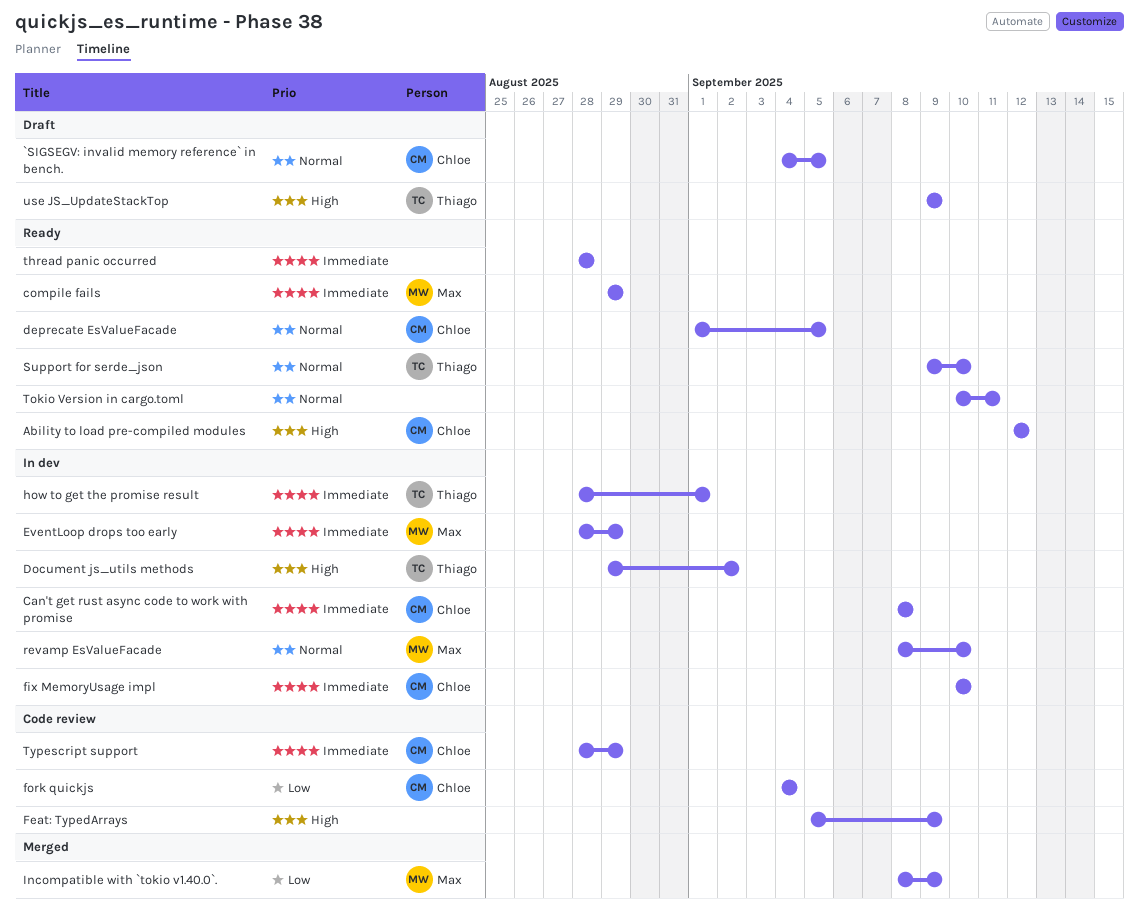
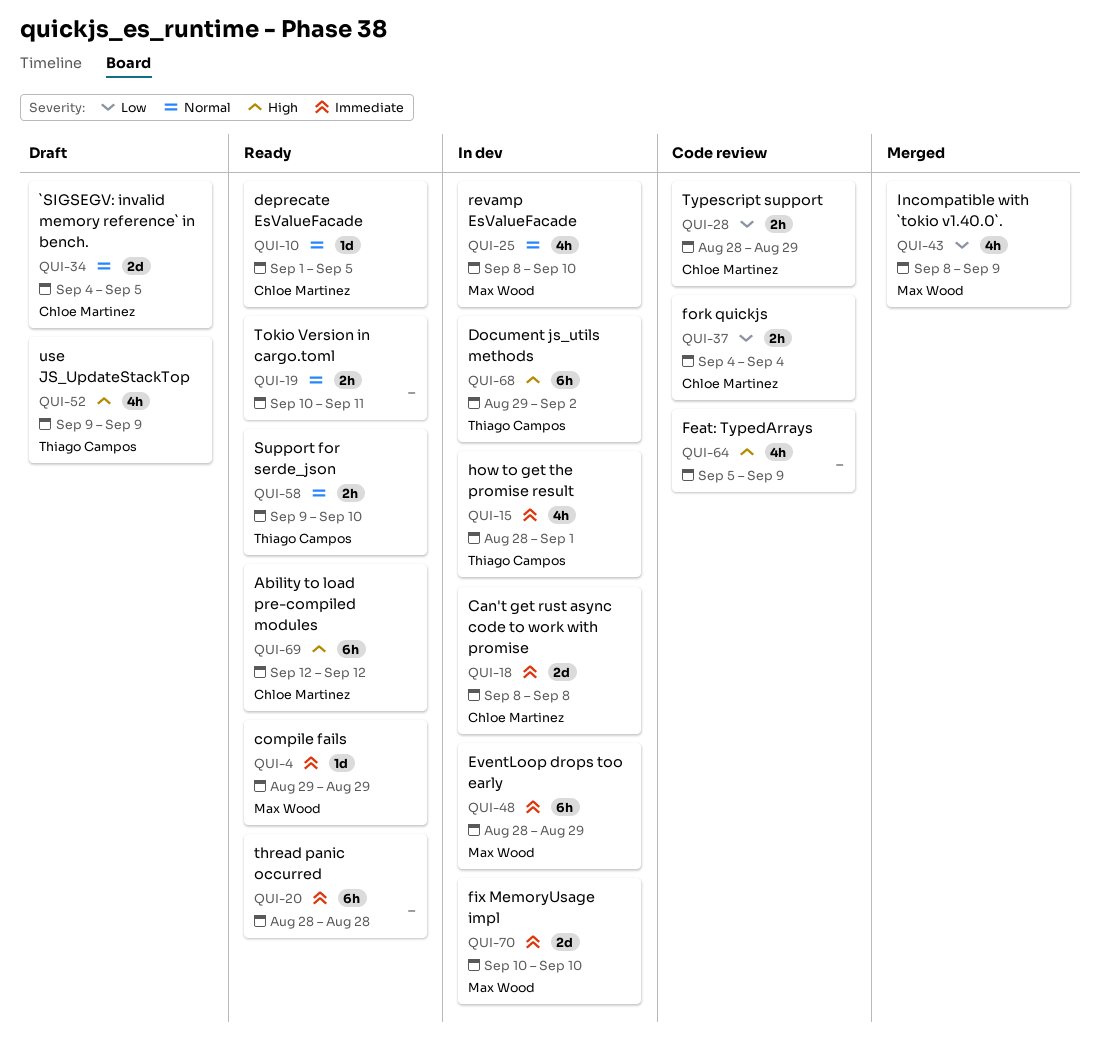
fix MemoryUsage impl, owner: Chloe Martinez -> Max Wood
Typescript support, priority: Immediate -> Low

